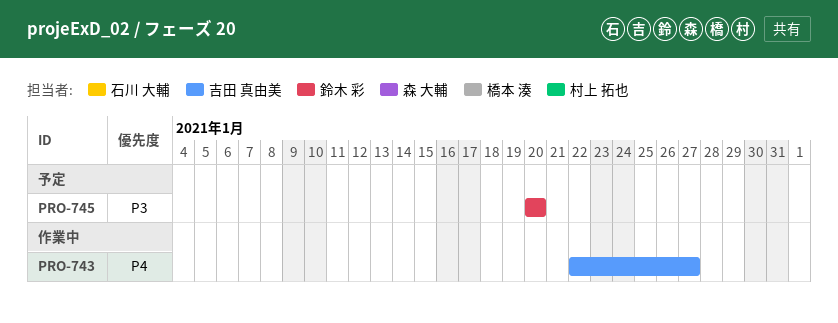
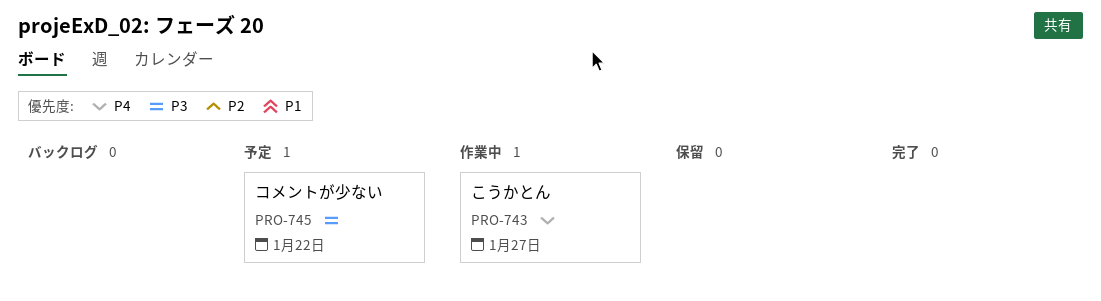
PRO-745, due: Jan 20 -> Jan 22

